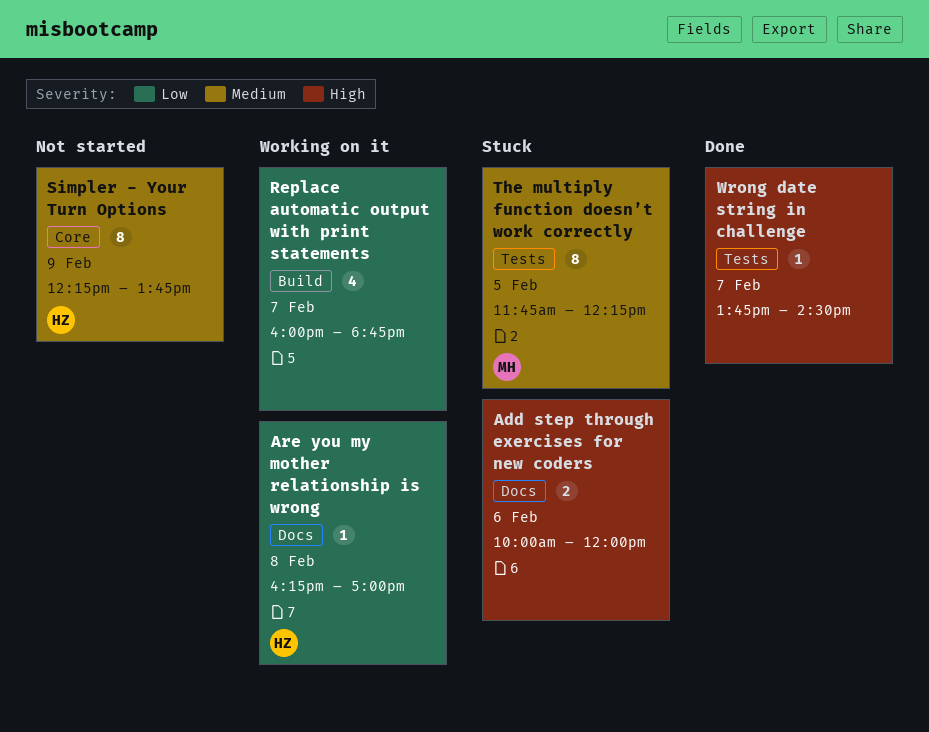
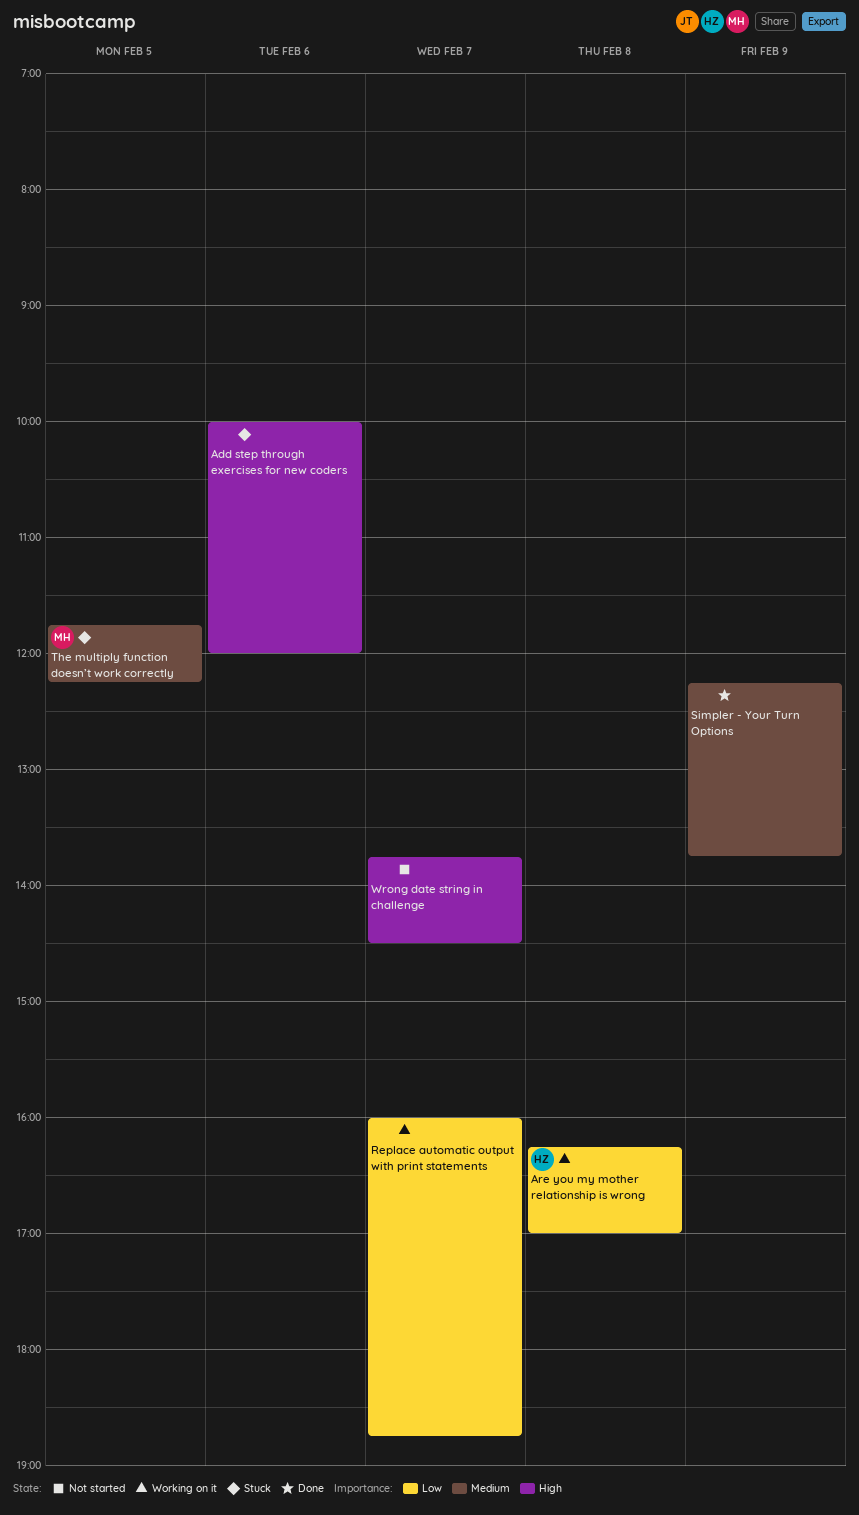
Simpler - Your Turn Options, status: Not started -> Done
Simpler - Your Turn Options, owner: HZ -> none
Wrong date string in challenge, status: Done -> Not started

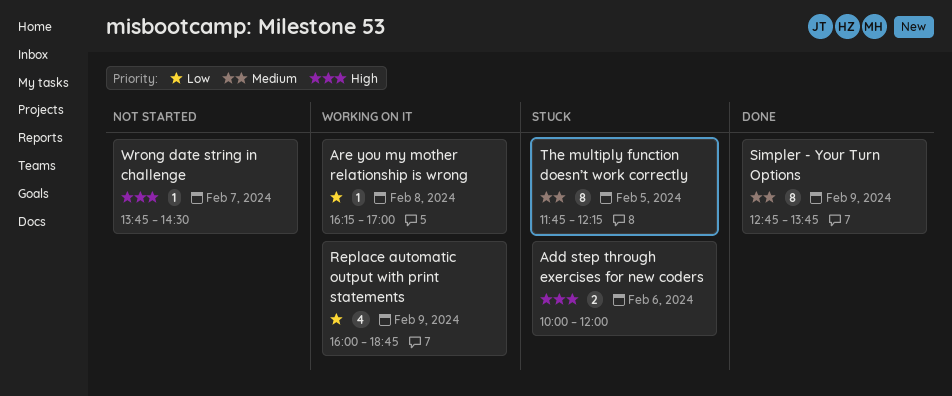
Replace automatic output with print statements, day: Feb 7 -> Feb 9
Simpler - Your Turn Options, begins: 12:15 -> 12:45

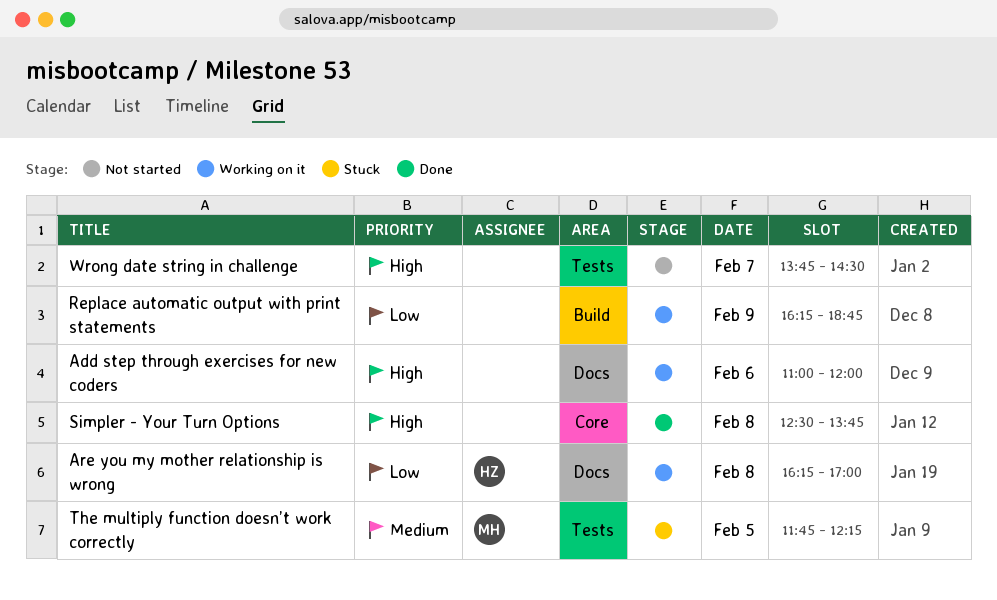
Add step through exercises for new coders, status: Stuck -> Working on it
Add step through exercises for new coders, begins: 10:00 -> 11:00
Replace automatic output with print statements, begins: 16:00 -> 16:15
Simpler - Your Turn Options, priority: Medium -> High
Simpler - Your Turn Options, day: Feb 9 -> Feb 8
Simpler - Your Turn Options, begins: 12:45 -> 12:30

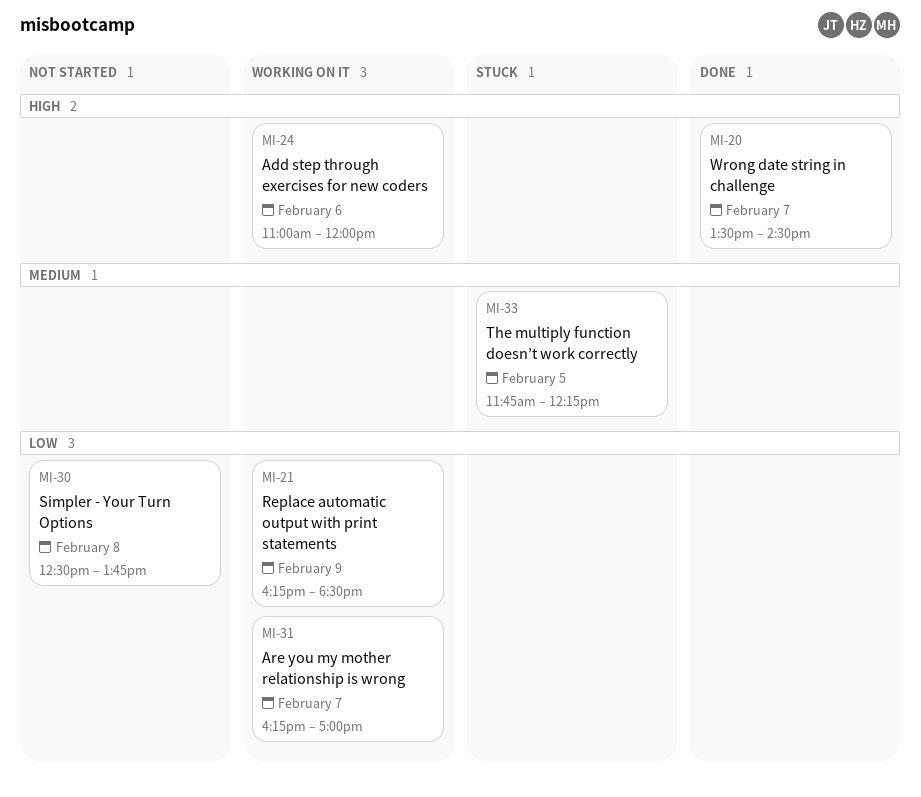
Are you my mother relationship is wrong, day: Feb 8 -> Feb 7
Replace automatic output with print statements, ends: 18:45 -> 18:30
Simpler - Your Turn Options, status: Done -> Not started
Simpler - Your Turn Options, priority: High -> Low
Wrong date string in challenge, status: Not started -> Done
Wrong date string in challenge, begins: 13:45 -> 13:30

